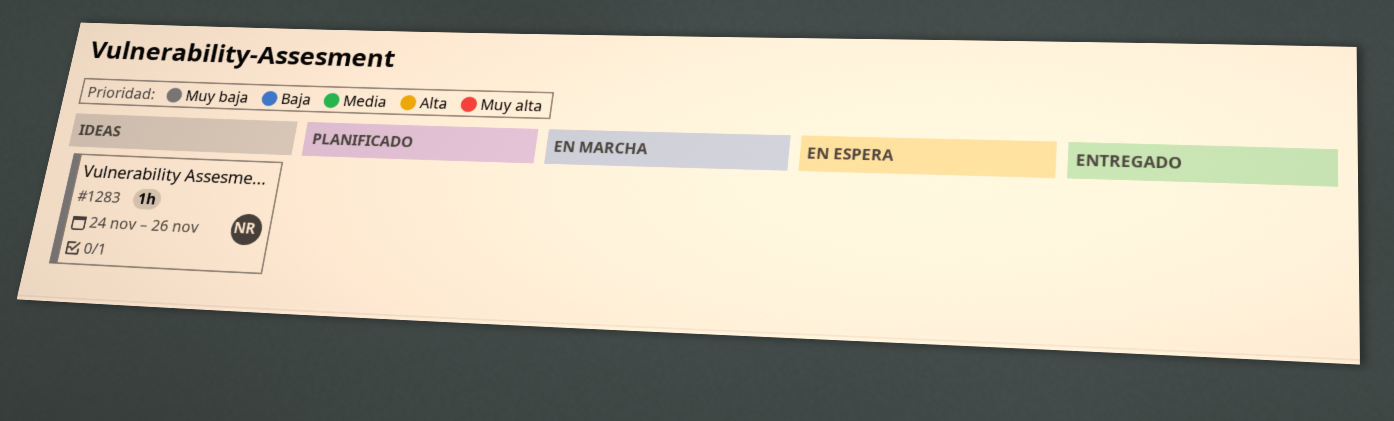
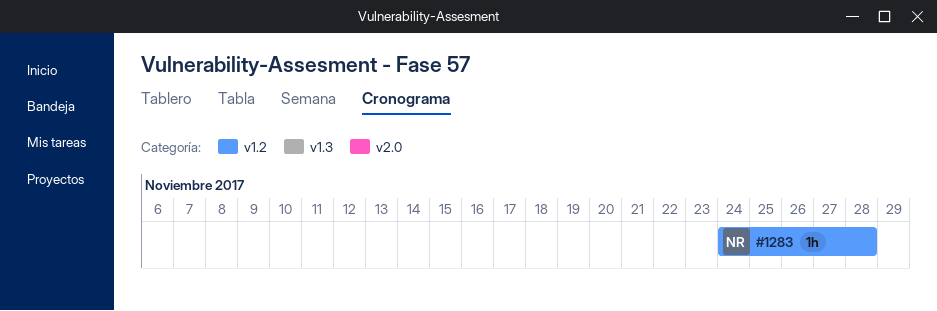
#1283, due: Nov 26 -> Nov 28

